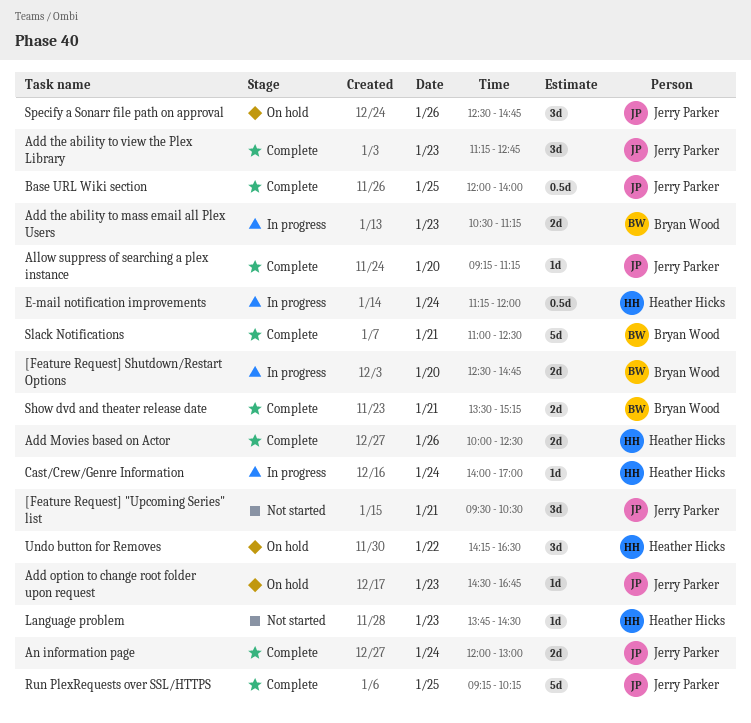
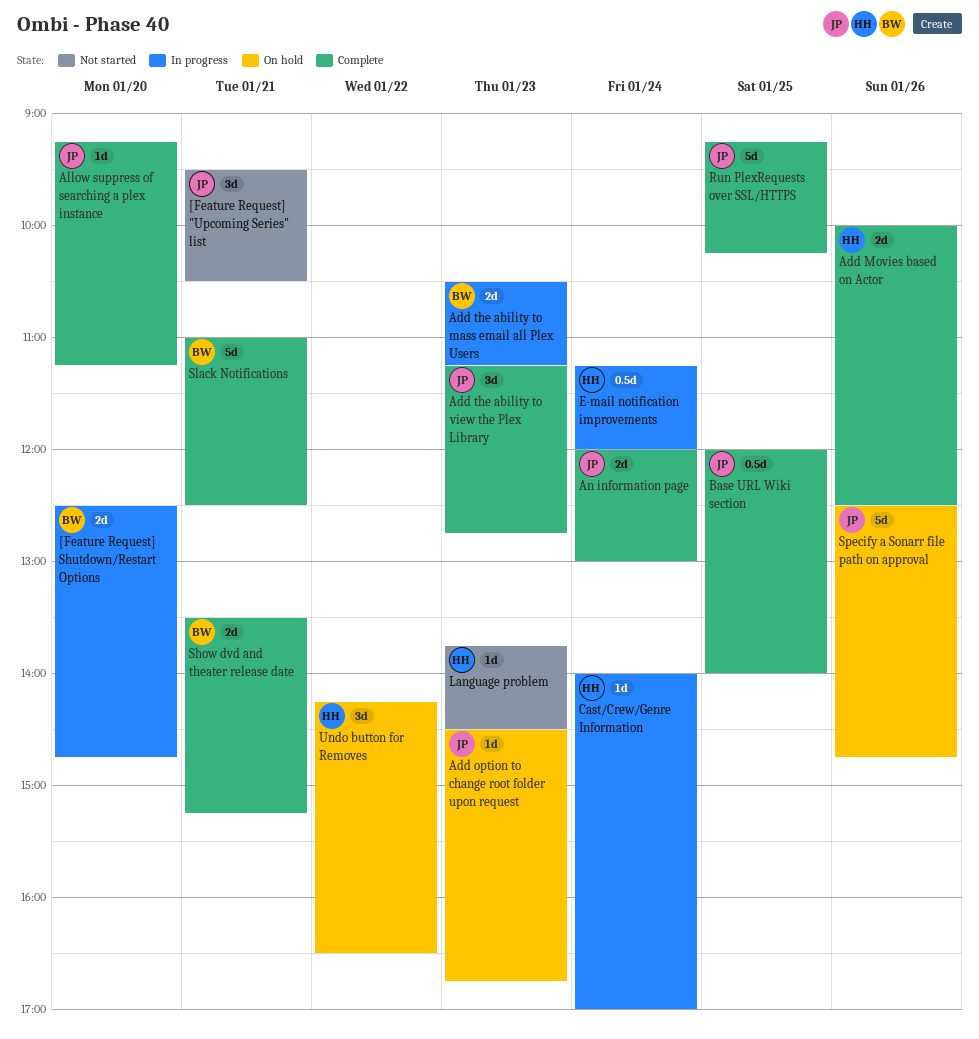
Specify a Sonarr file path on approval, estimate: 3d -> 5d

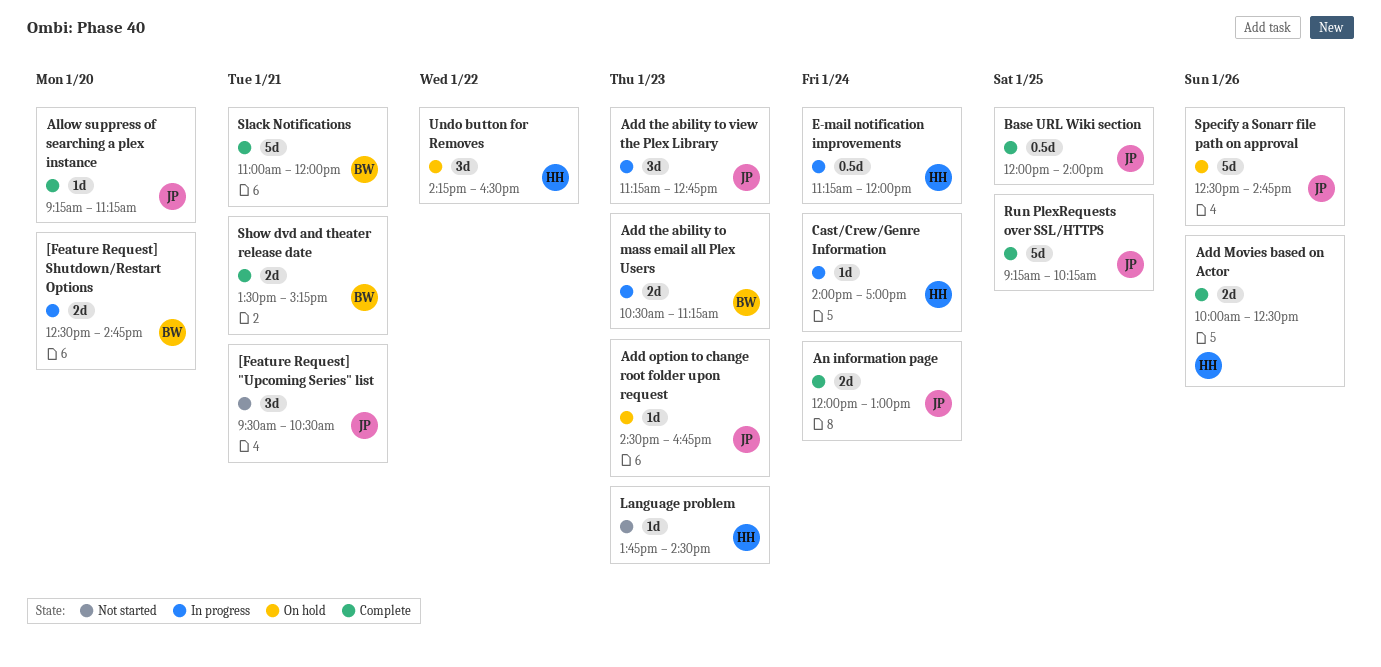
Add the ability to view the Plex Library, status: Complete -> In progress
Slack Notifications, ends: 12:30 -> 12:00

